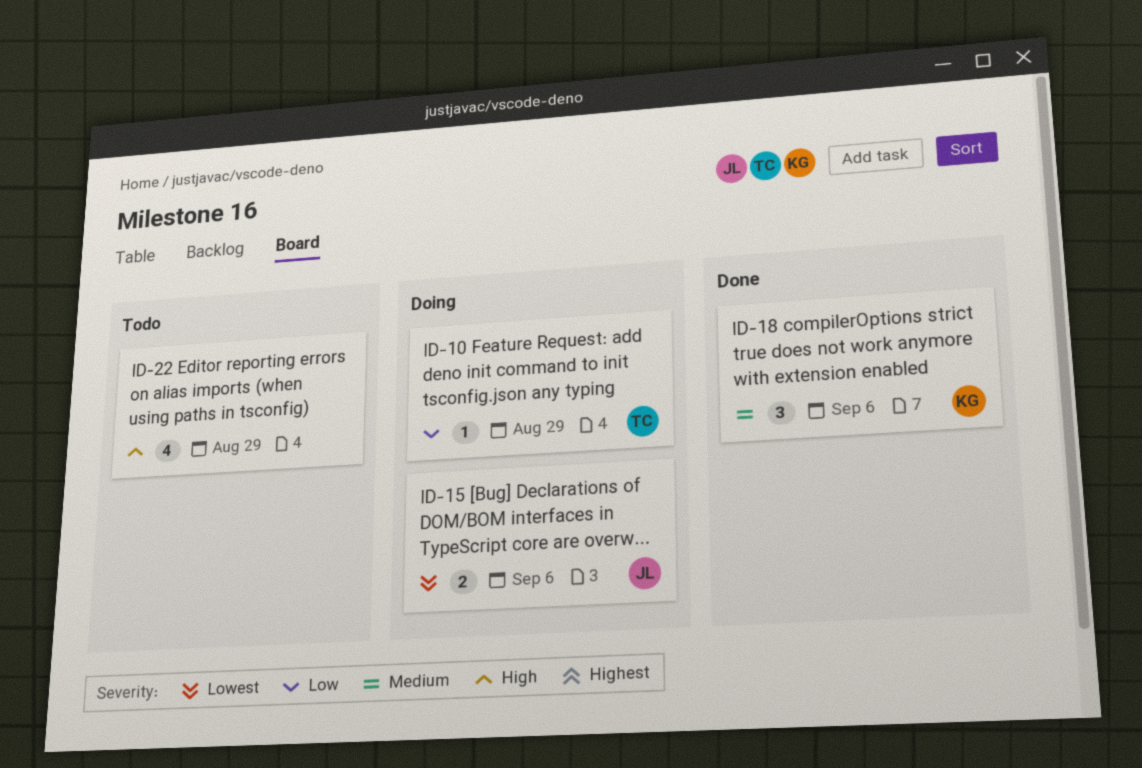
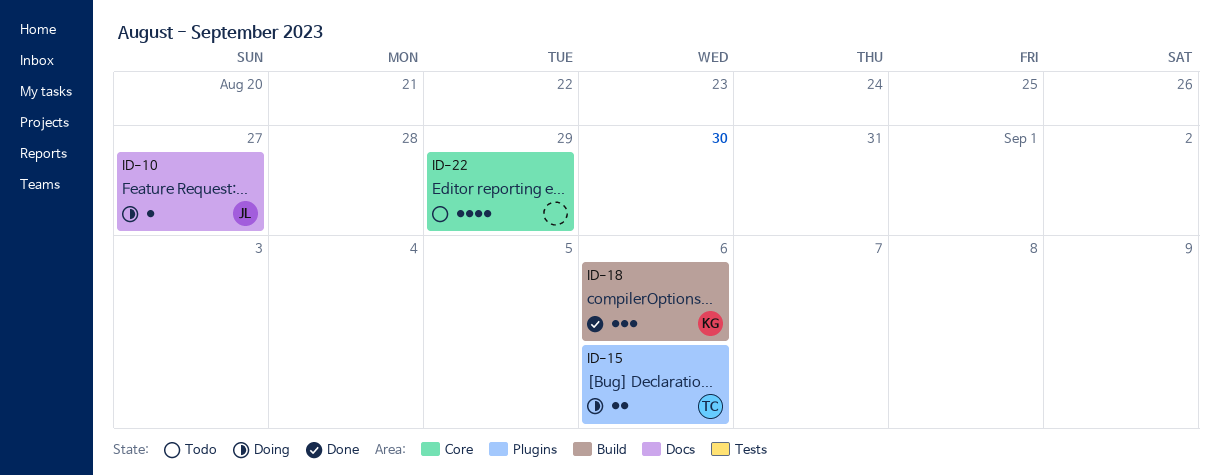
ID-10, owner: TC -> JL
ID-10, due: Aug 29 -> Aug 27
ID-15, owner: JL -> TC

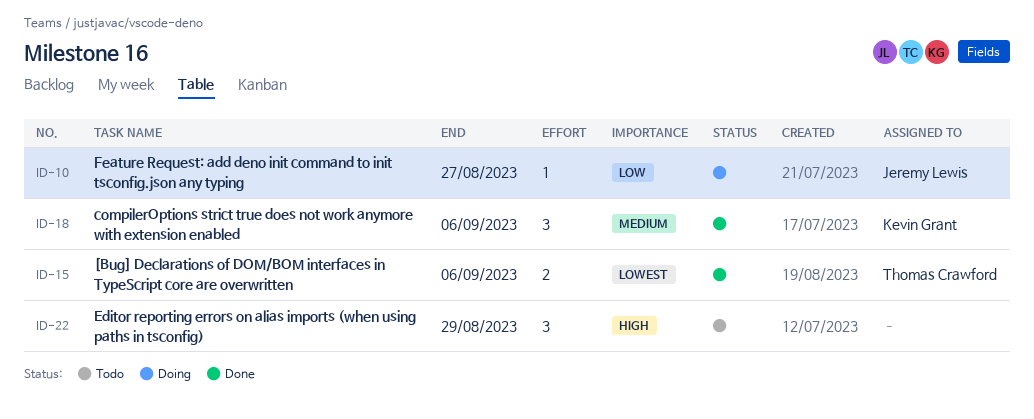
ID-15, status: Doing -> Done
ID-22, estimate: 4 -> 3

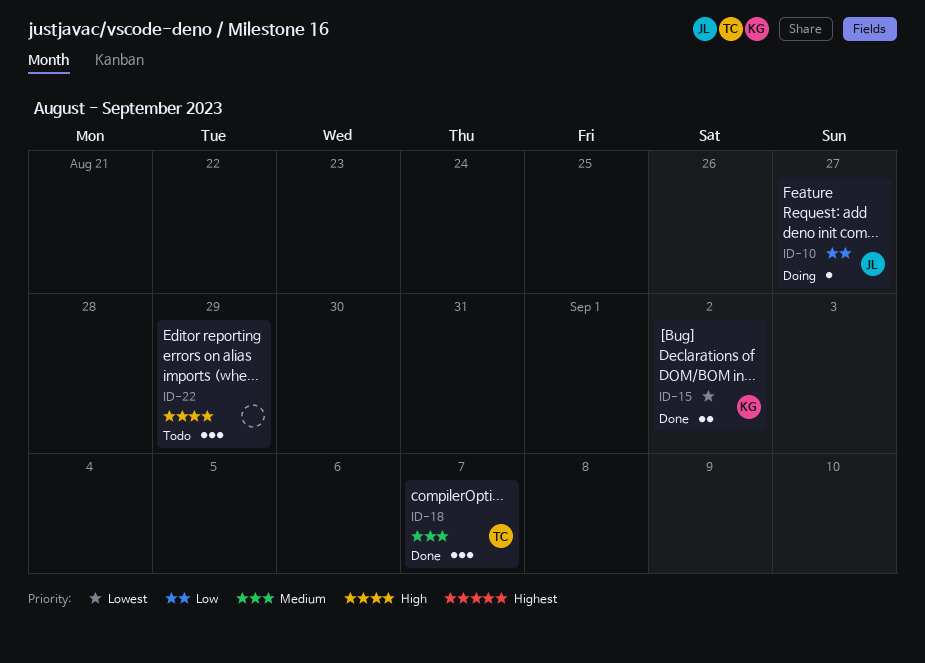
ID-15, owner: Thomas Crawford -> Kevin Grant
ID-15, due: Sep 6 -> Sep 2
ID-18, owner: Kevin Grant -> Thomas Crawford
ID-18, due: Sep 6 -> Sep 7

